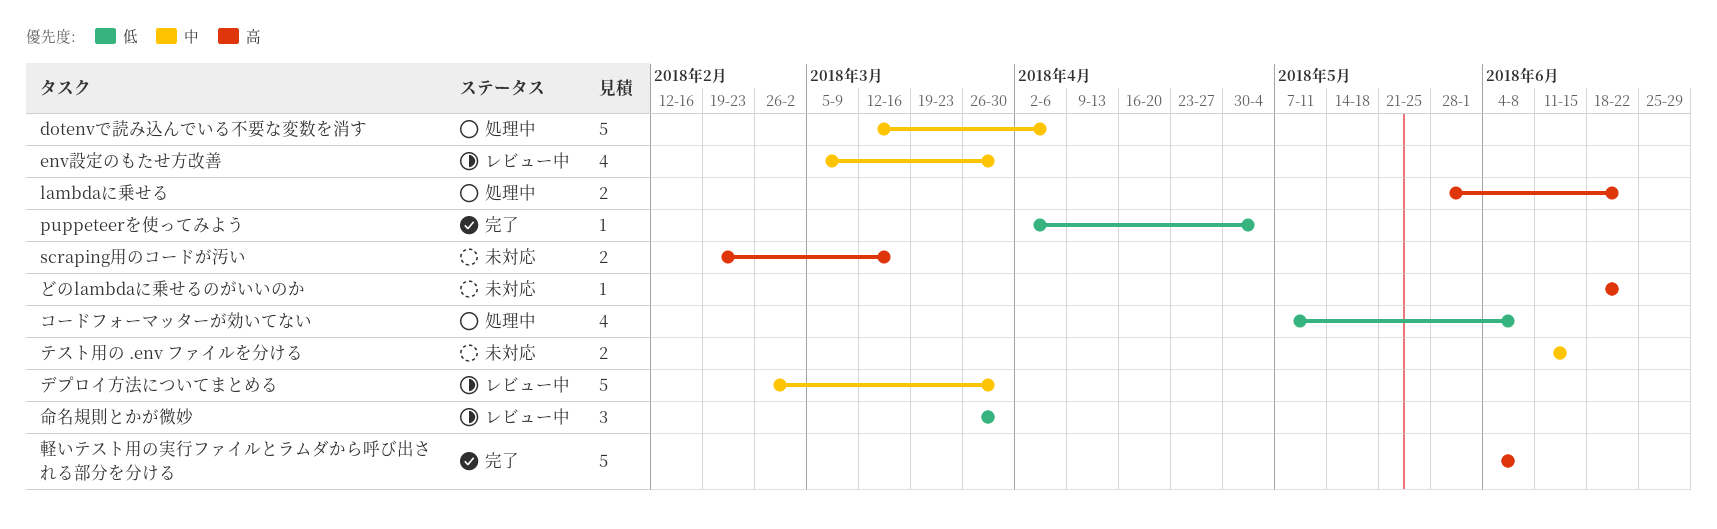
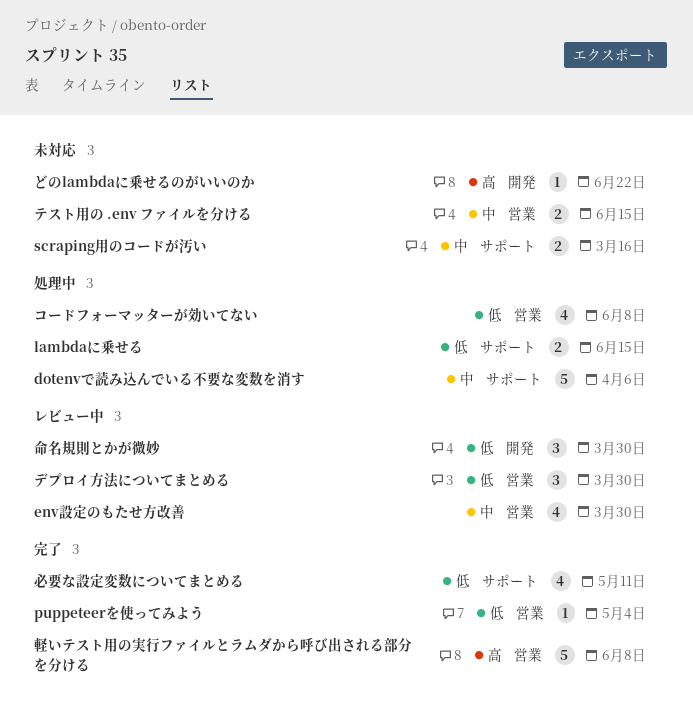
lambdaに乗せる, priority: 高 -> 低
lambdaに乗せる, due: Jun 22 -> Jun 15
scraping用のコードが汚い, priority: 高 -> 中
デプロイ方法についてまとめる, priority: 中 -> 低
デプロイ方法についてまとめる, estimate: 5 -> 3
必要な設定変数についてまとめる: none -> present

